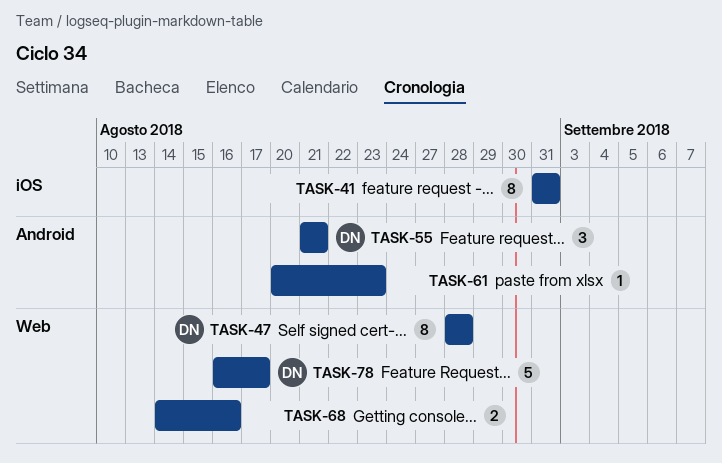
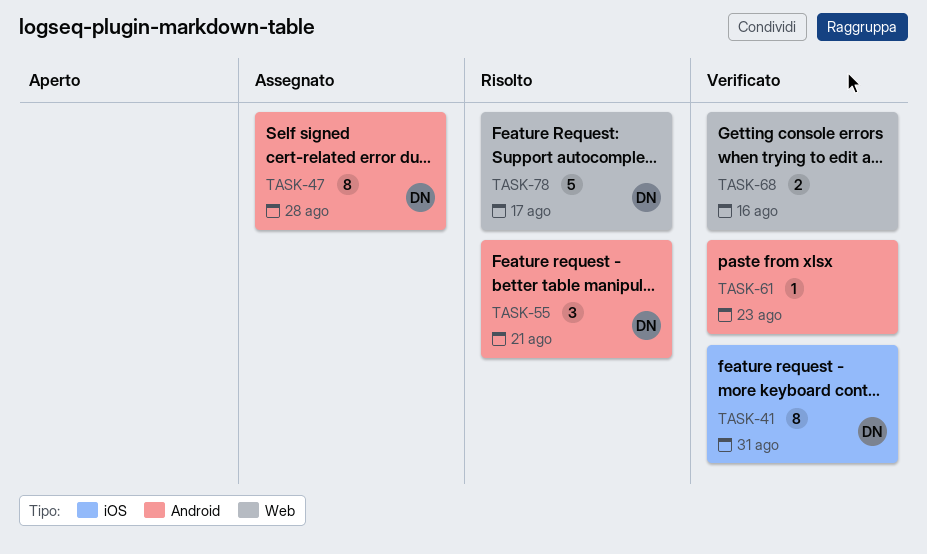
TASK-41, owner: none -> DN
TASK-47, label: Web -> Android

